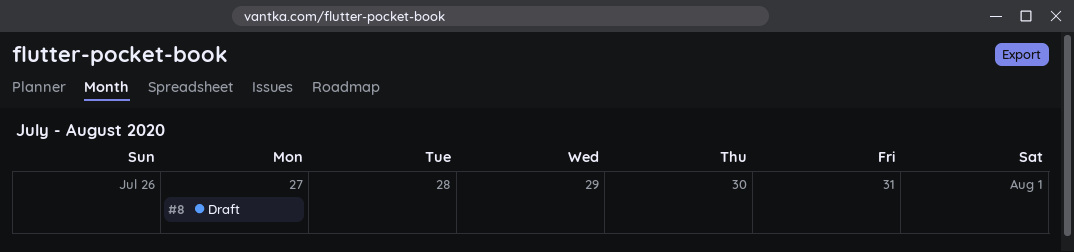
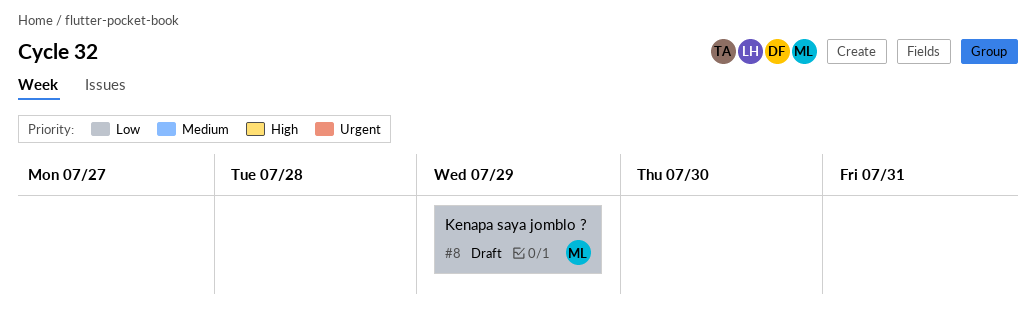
#8, due: Jul 27 -> Jul 29

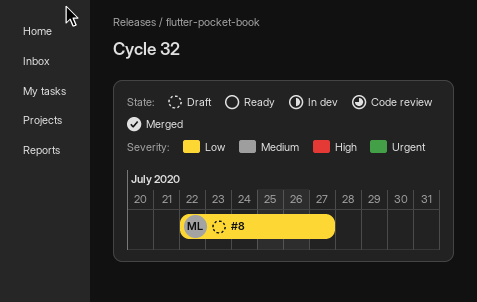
#8, due: Jul 29 -> Jul 27

